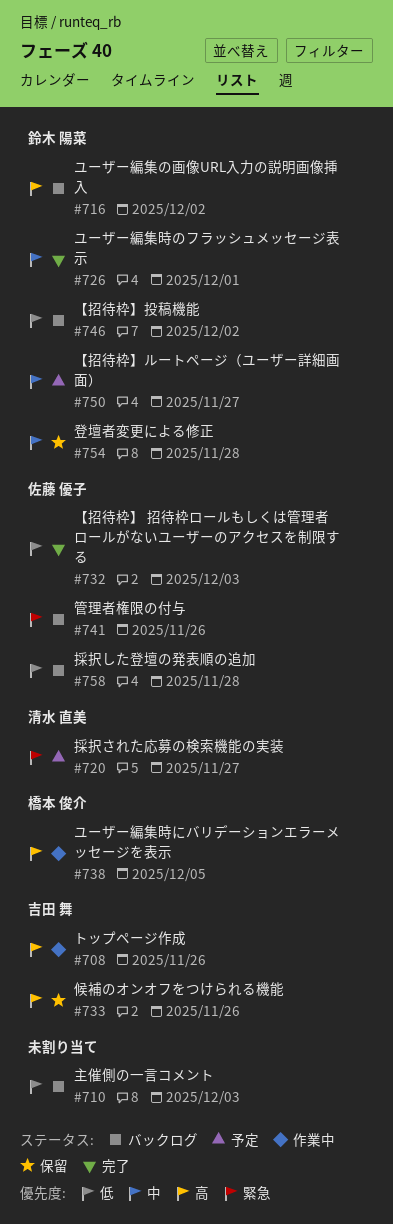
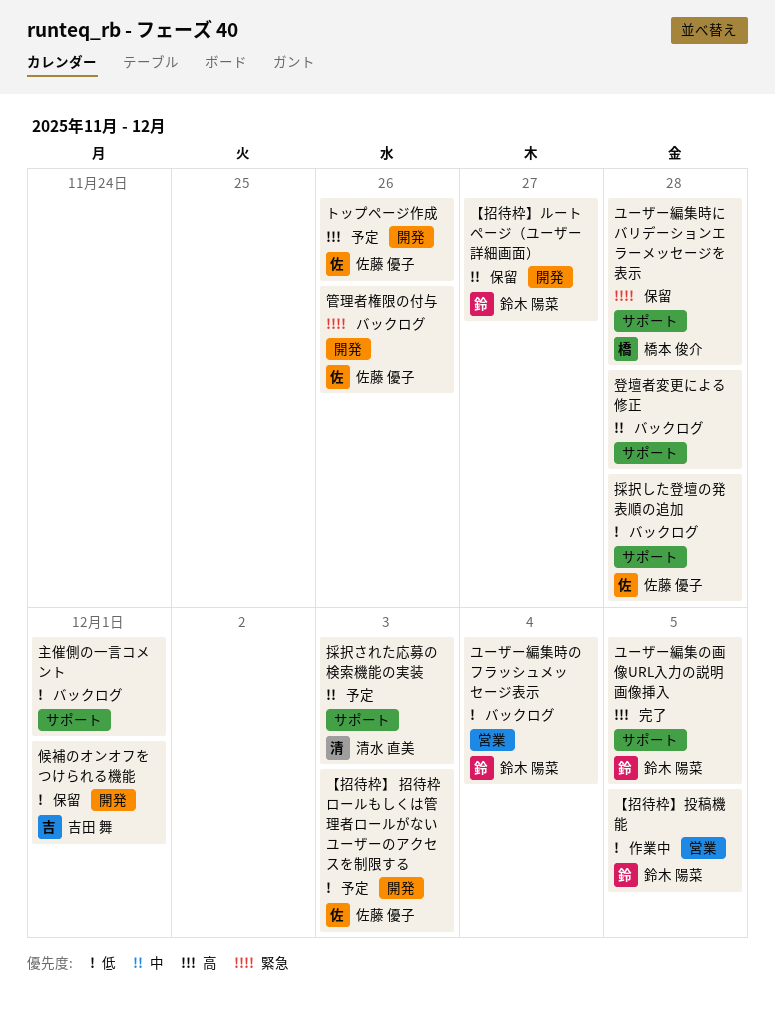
【招待枠】 招待枠ロールもしくは管理者ロールがないユーザーのアクセスを制限する, status: 完了 -> 予定
【招待枠】ルートページ（ユーザー詳細画面）, status: 予定 -> 保留
【招待枠】投稿機能, status: バックログ -> 作業中
【招待枠】投稿機能, due: Dec 2 -> Dec 5
トップページ作成, status: 作業中 -> 予定
トップページ作成, owner: 吉田 舞 -> 佐藤 優子
ユーザー編集の画像URL入力の説明画像挿入, status: バックログ -> 完了
ユーザー編集の画像URL入力の説明画像挿入, due: Dec 2 -> Dec 5
ユーザー編集時にバリデーションエラーメッセージを表示, status: 作業中 -> 保留
ユーザー編集時にバリデーションエラーメッセージを表示, priority: 高 -> 緊急
ユーザー編集時にバリデーションエラーメッセージを表示, due: Dec 5 -> Nov 28
ユーザー編集時のフラッシュメッセージ表示, status: 完了 -> バックログ
ユーザー編集時のフラッシュメッセージ表示, priority: 中 -> 低
ユーザー編集時のフラッシュメッセージ表示, due: Dec 1 -> Dec 4
主催側の一言コメント, due: Dec 3 -> Dec 1
候補のオンオフをつけられる機能, priority: 高 -> 低
候補のオンオフをつけられる機能, due: Nov 26 -> Dec 1
採択された応募の検索機能の実装, priority: 緊急 -> 中
採択された応募の検索機能の実装, due: Nov 27 -> Dec 3
登壇者変更による修正, status: 保留 -> バックログ
登壇者変更による修正, owner: 鈴木 陽菜 -> none

